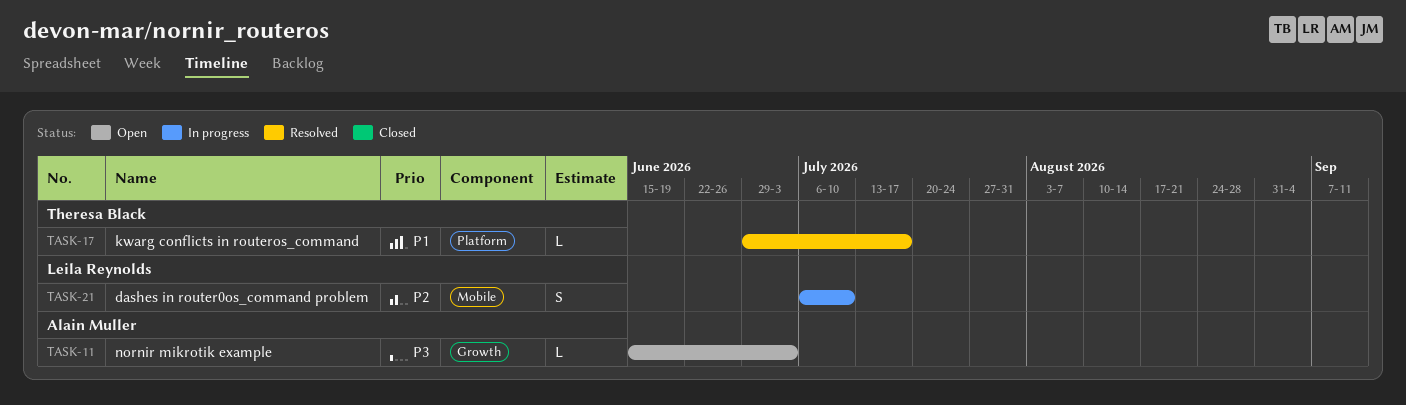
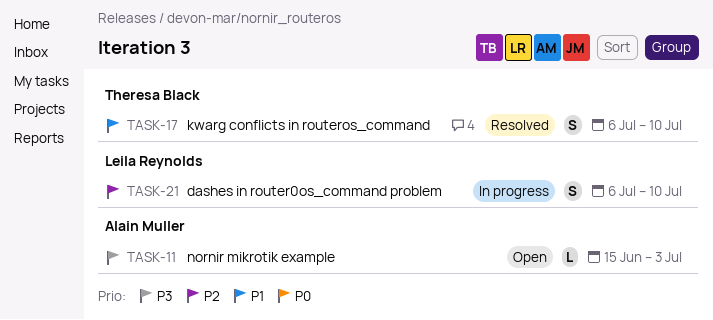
TASK-17, estimate: L -> S
TASK-17, start: Jun 29 -> Jul 6
TASK-17, due: Jul 17 -> Jul 10

